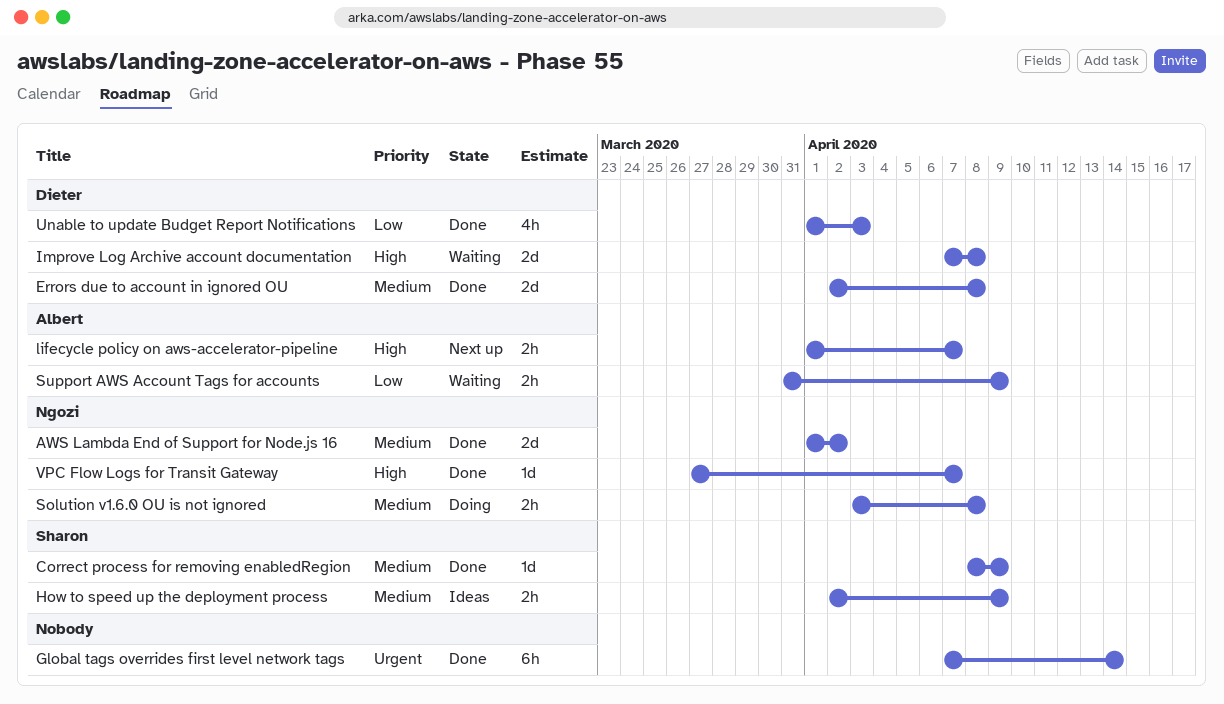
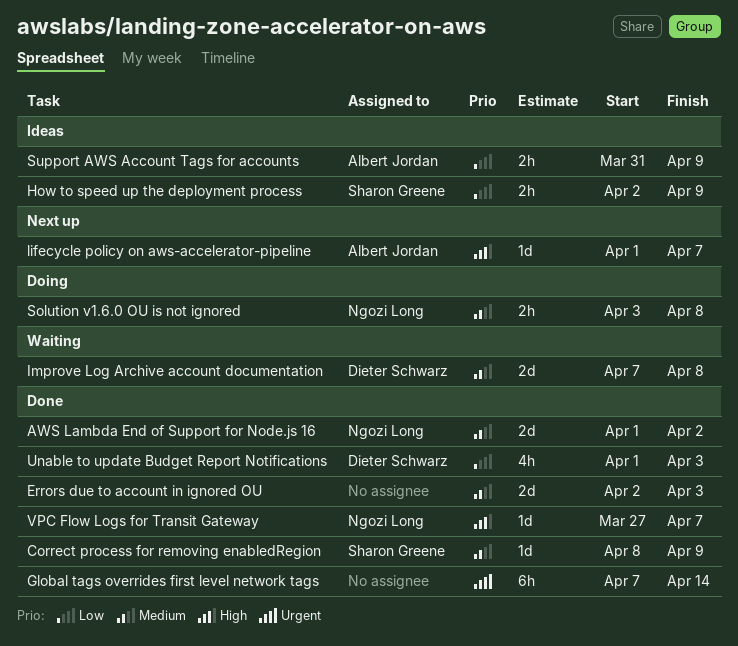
Errors due to account in ignored OU, owner: Dieter Schwarz -> none
Errors due to account in ignored OU, due: Apr 8 -> Apr 3
How to speed up the deployment process, priority: Medium -> Low
Improve Log Archive account documentation, priority: High -> Medium
lifecycle policy on aws-accelerator-pipeline, estimate: 2h -> 1d
Support AWS Account Tags for accounts, status: Waiting -> Ideas

